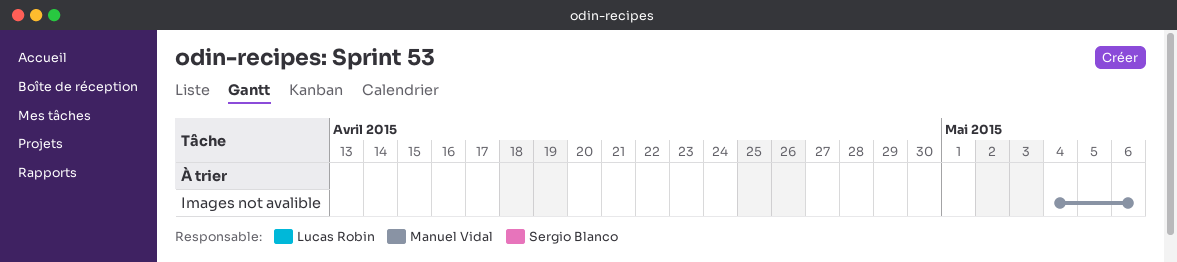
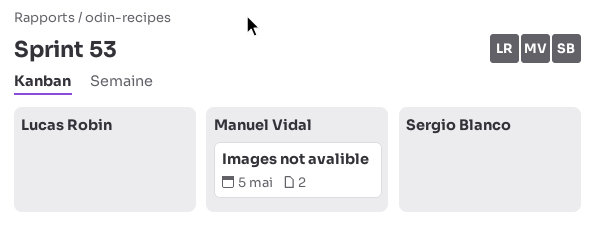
Images not avalible, due: May 6 -> May 5

